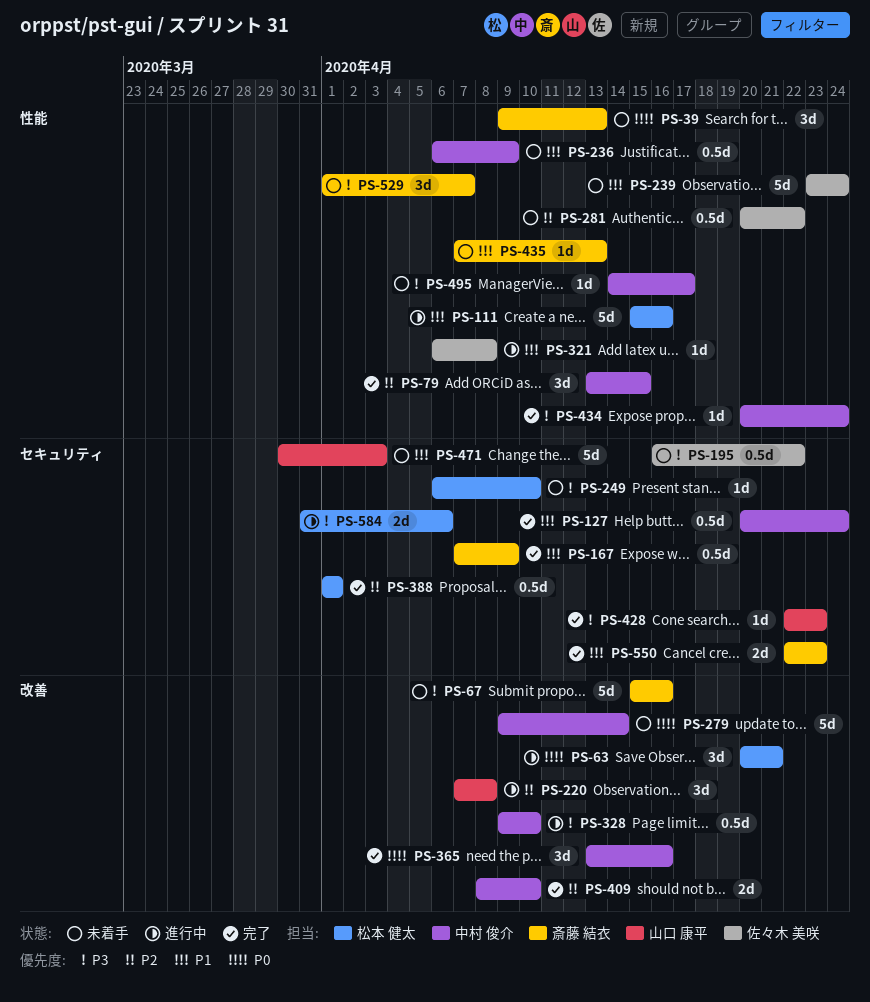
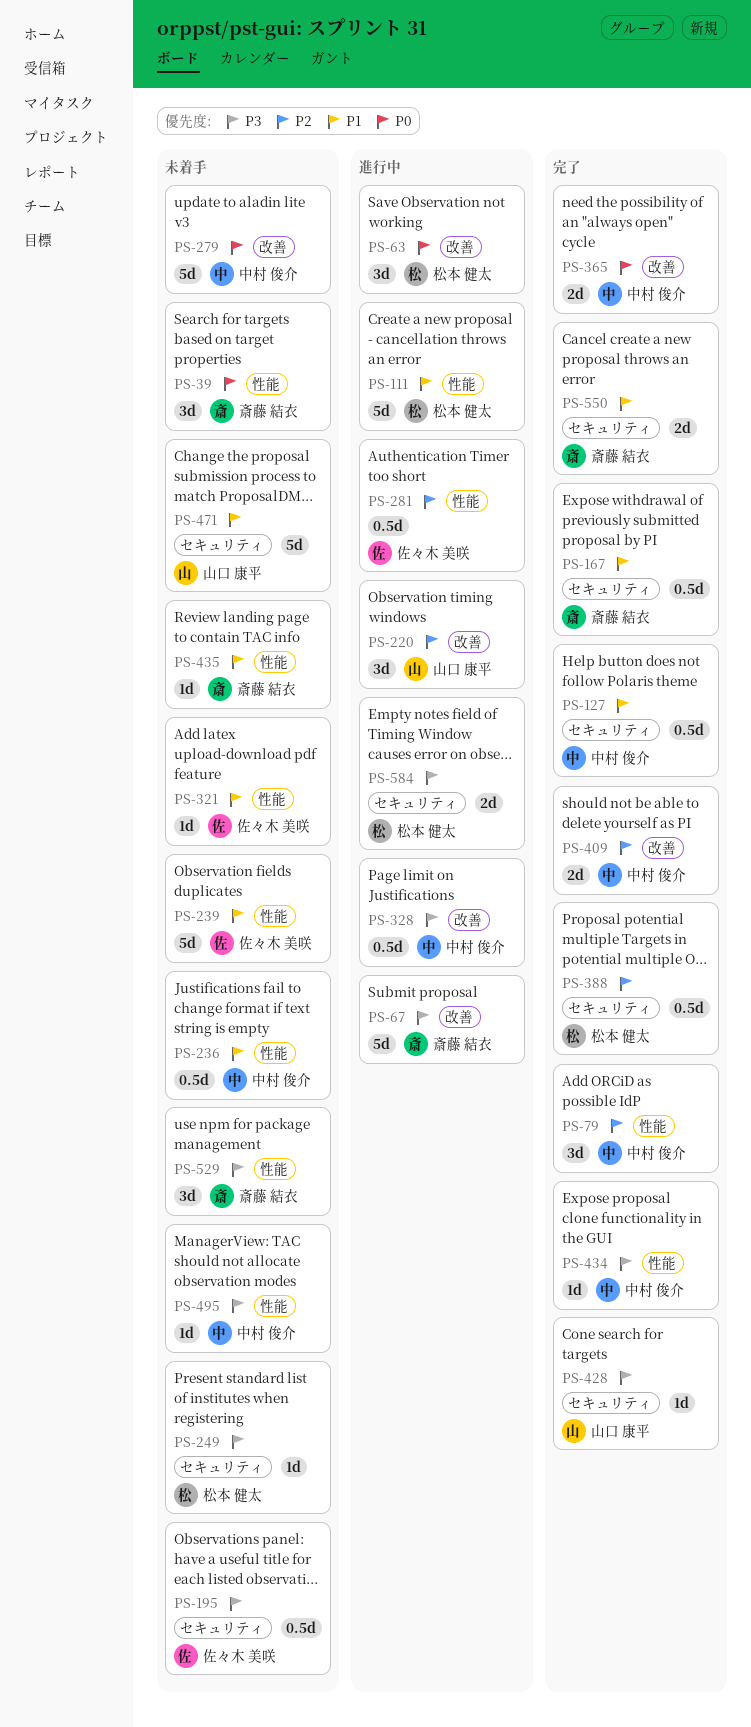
PS-67, status: 未着手 -> 進行中
PS-281, status: 未着手 -> 進行中
PS-321, status: 進行中 -> 未着手
PS-365, estimate: 3d -> 2d

